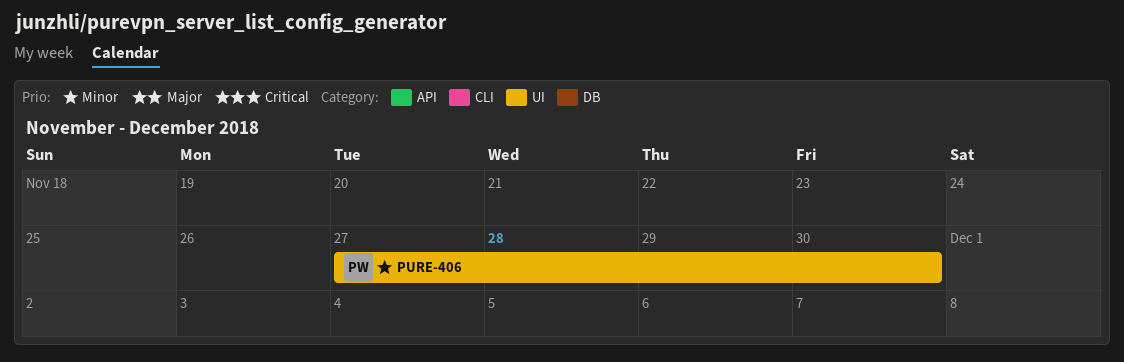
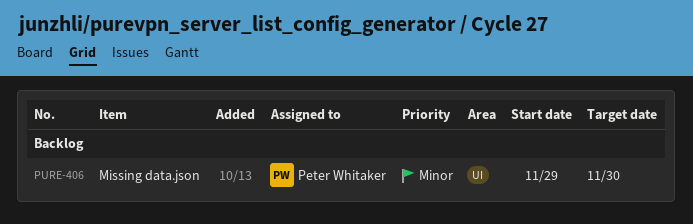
PURE-406, start: Nov 27 -> Nov 29

